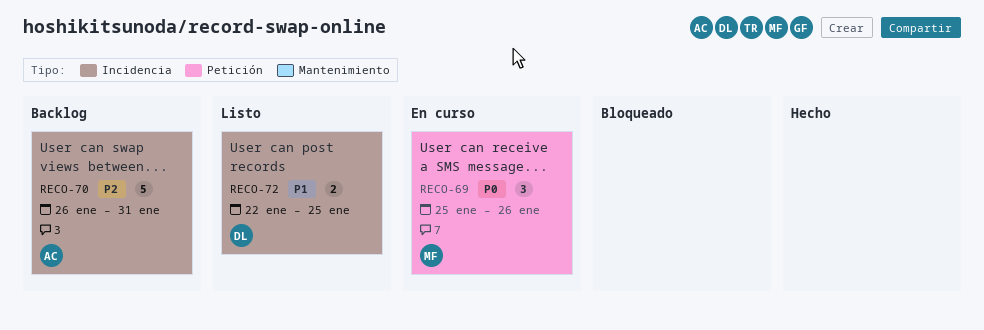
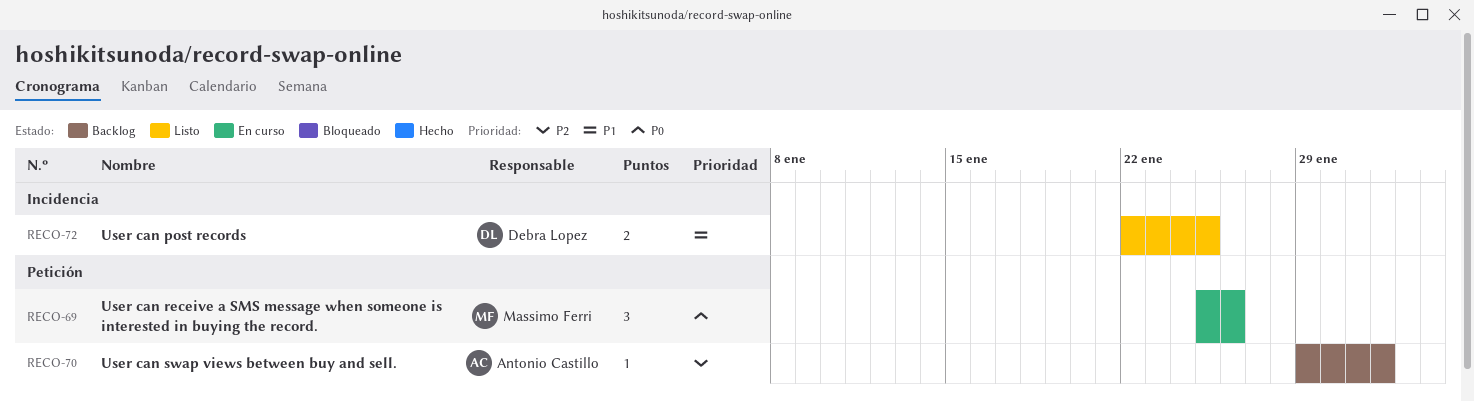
RECO-70, label: Incidencia -> Petición
RECO-70, estimate: 5 -> 1
RECO-70, start: Jan 26 -> Jan 29
RECO-70, due: Jan 31 -> Feb 1

